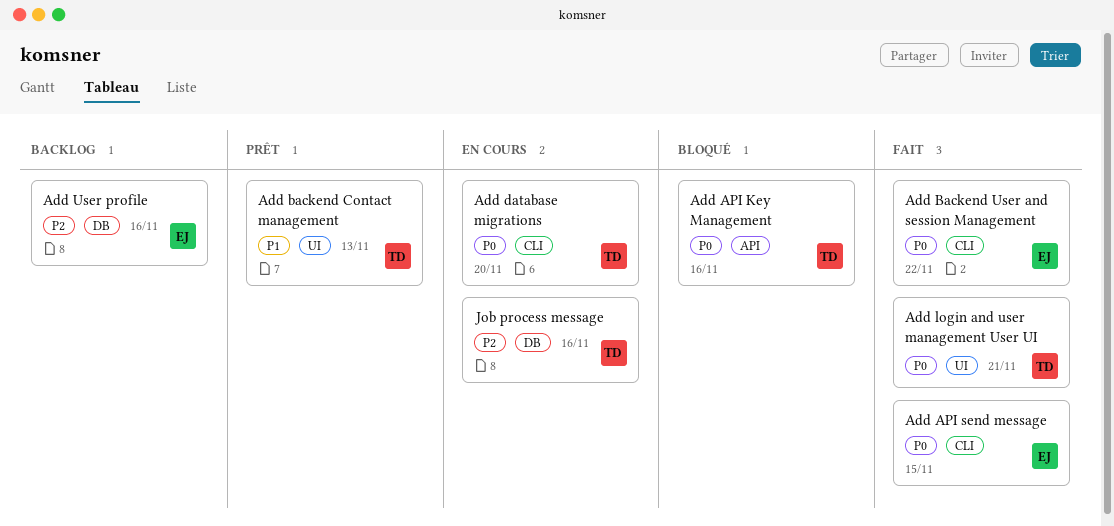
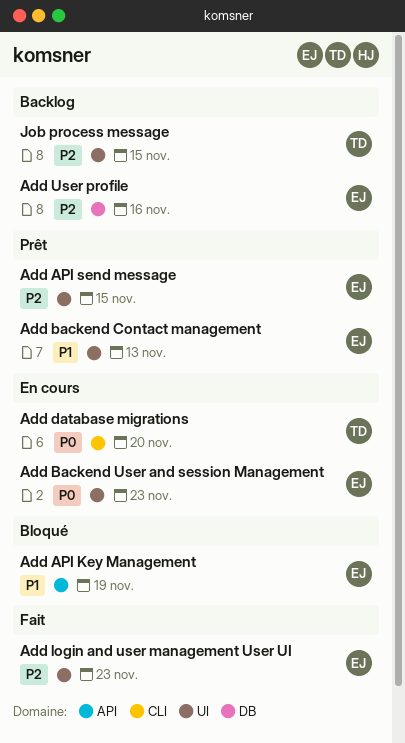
Add API Key Management, owner: TD -> EJ
Add API Key Management, priority: P0 -> P1
Add API Key Management, due: Nov 16 -> Nov 19
Add API send message, status: Fait -> Prêt
Add API send message, priority: P0 -> P2
Add API send message, label: CLI -> UI
Add backend Contact management, owner: TD -> EJ
Add Backend User and session Management, status: Fait -> En cours
Add Backend User and session Management, label: CLI -> UI
Add Backend User and session Management, due: Nov 22 -> Nov 23
Add login and user management User UI, owner: TD -> EJ
Add login and user management User UI, priority: P0 -> P2
Add login and user management User UI, due: Nov 21 -> Nov 23
Job process message, status: En cours -> Backlog
Job process message, label: DB -> UI
Job process message, due: Nov 16 -> Nov 15

